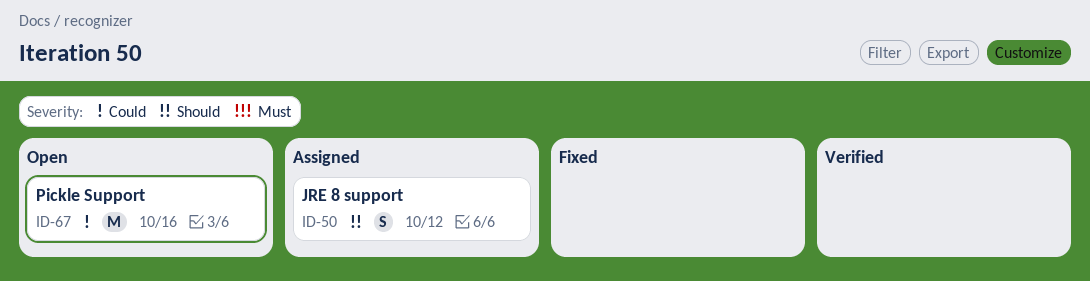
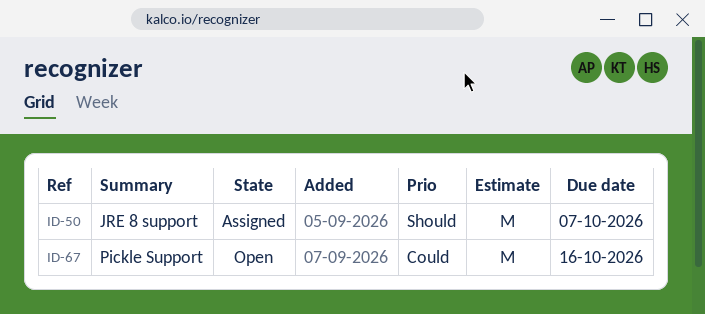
ID-50, estimate: S -> M
ID-50, due: Oct 12 -> Oct 7

